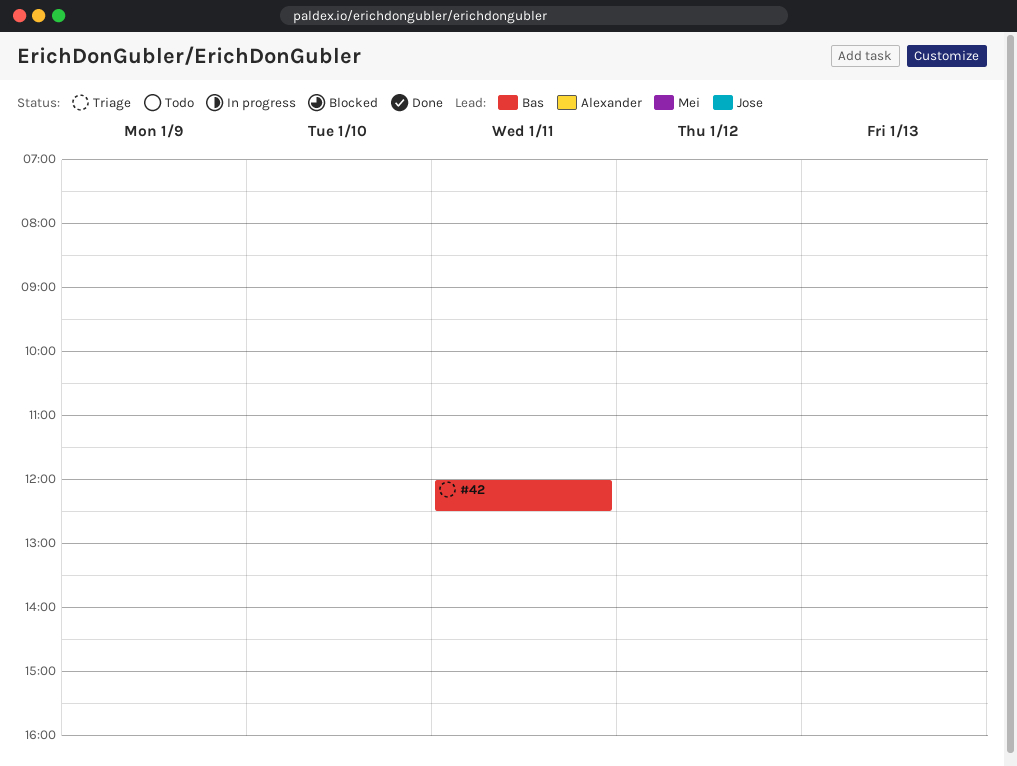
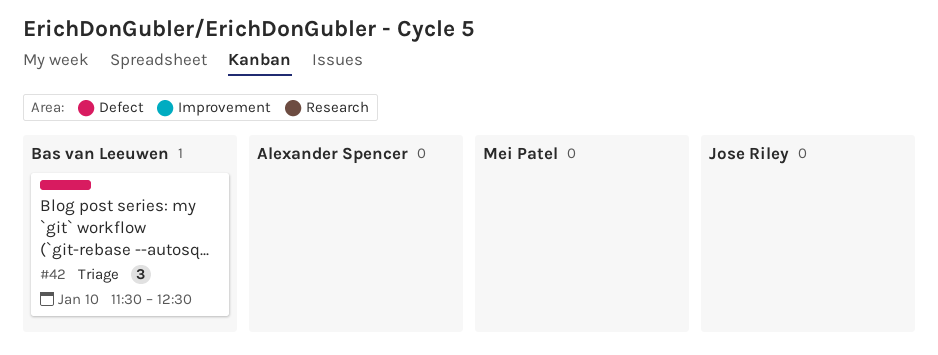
#42, day: Jan 11 -> Jan 10
#42, begins: 12:00 -> 11:30

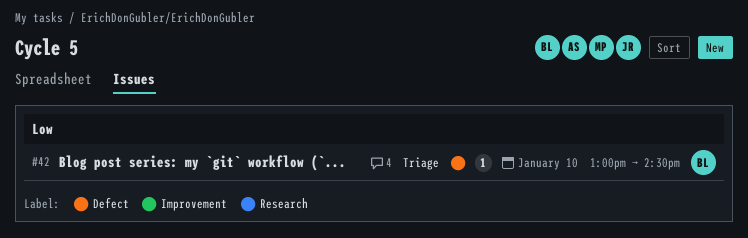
#42, estimate: 3 -> 1
#42, begins: 11:30 -> 13:00
#42, ends: 12:30 -> 14:30

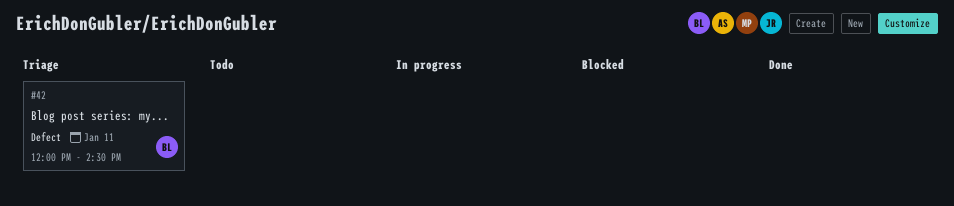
#42, day: Jan 10 -> Jan 11
#42, begins: 13:00 -> 12:00

